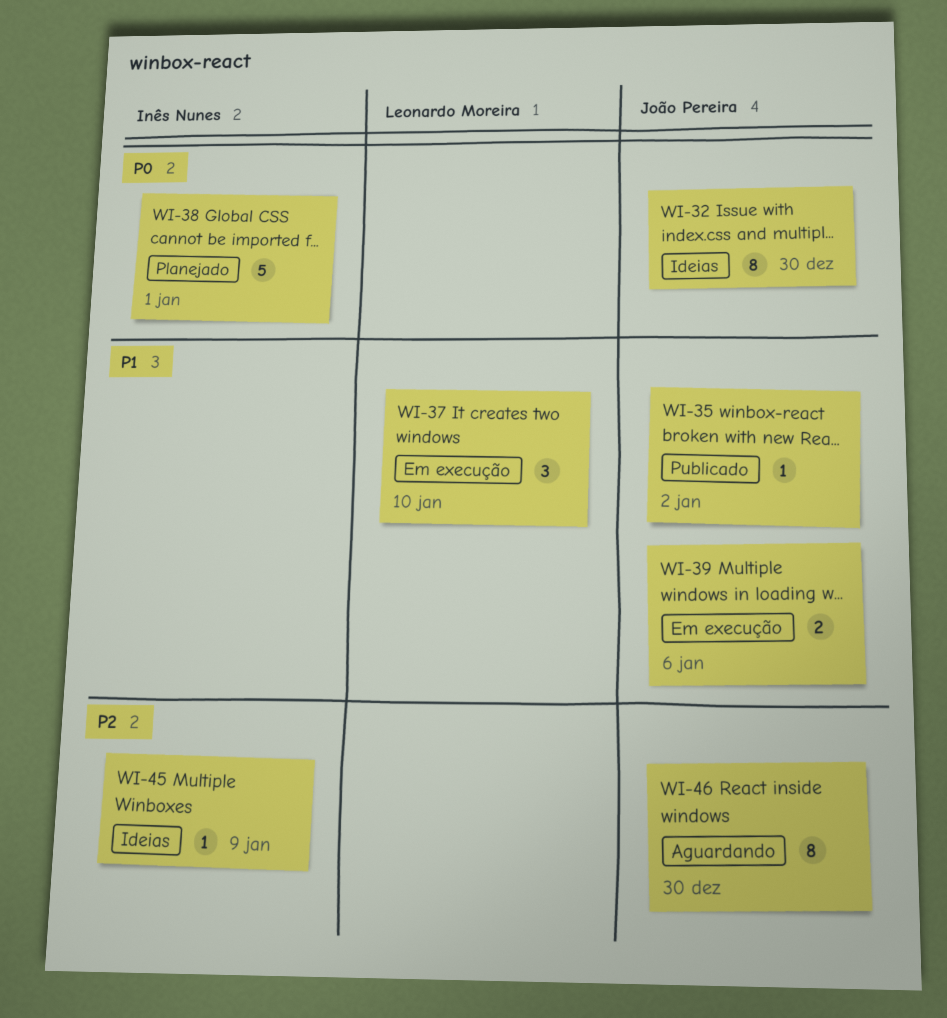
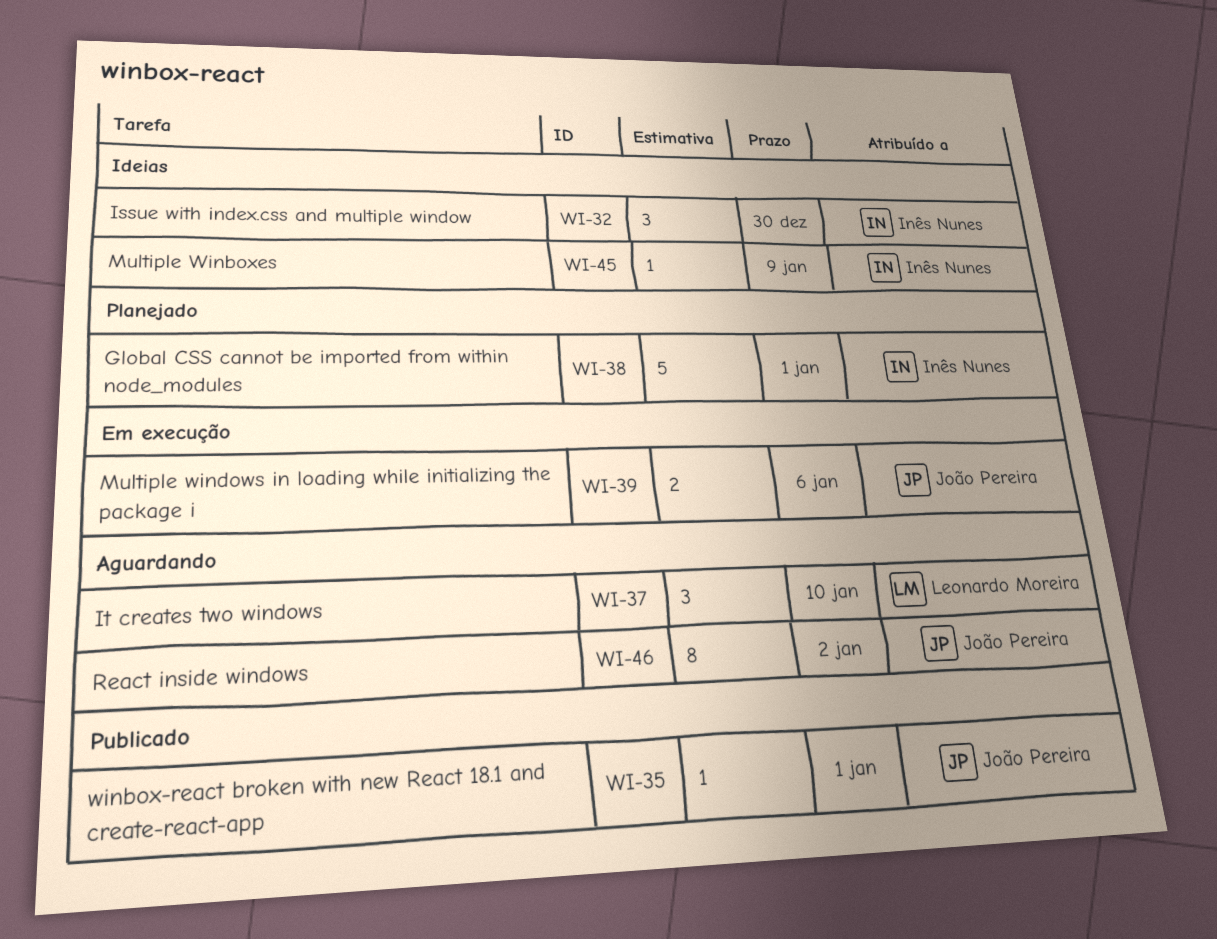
WI-32, owner: João Pereira -> Inês Nunes
WI-32, estimate: 8 -> 3
WI-35, due: Jan 2 -> Jan 1
WI-37, status: Em execução -> Aguardando
WI-46, due: Dec 30 -> Jan 2

